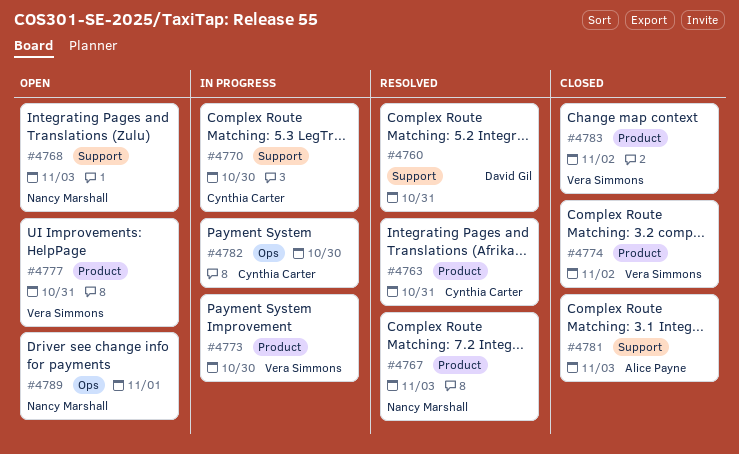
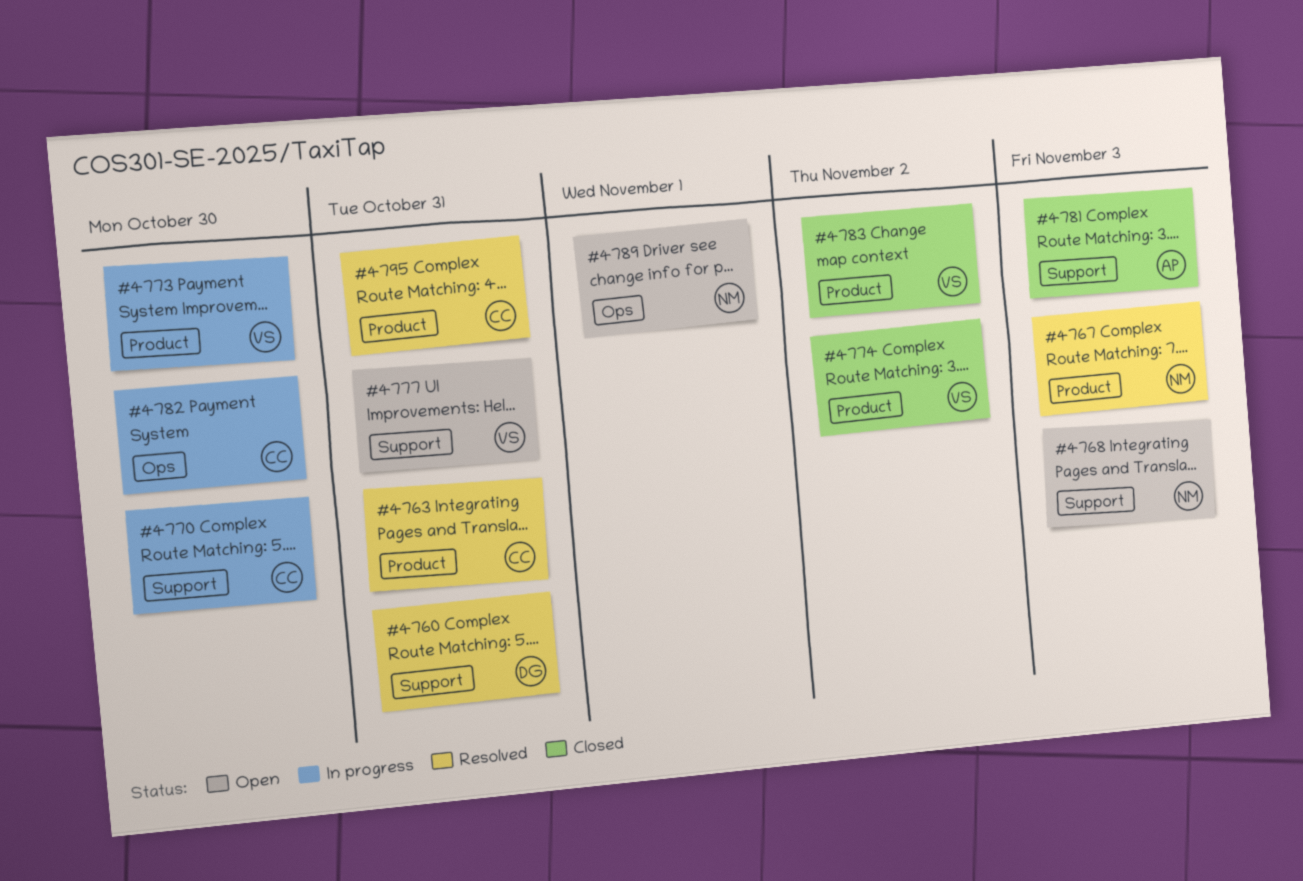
#4777, label: Product -> Support
#4795: none -> present

